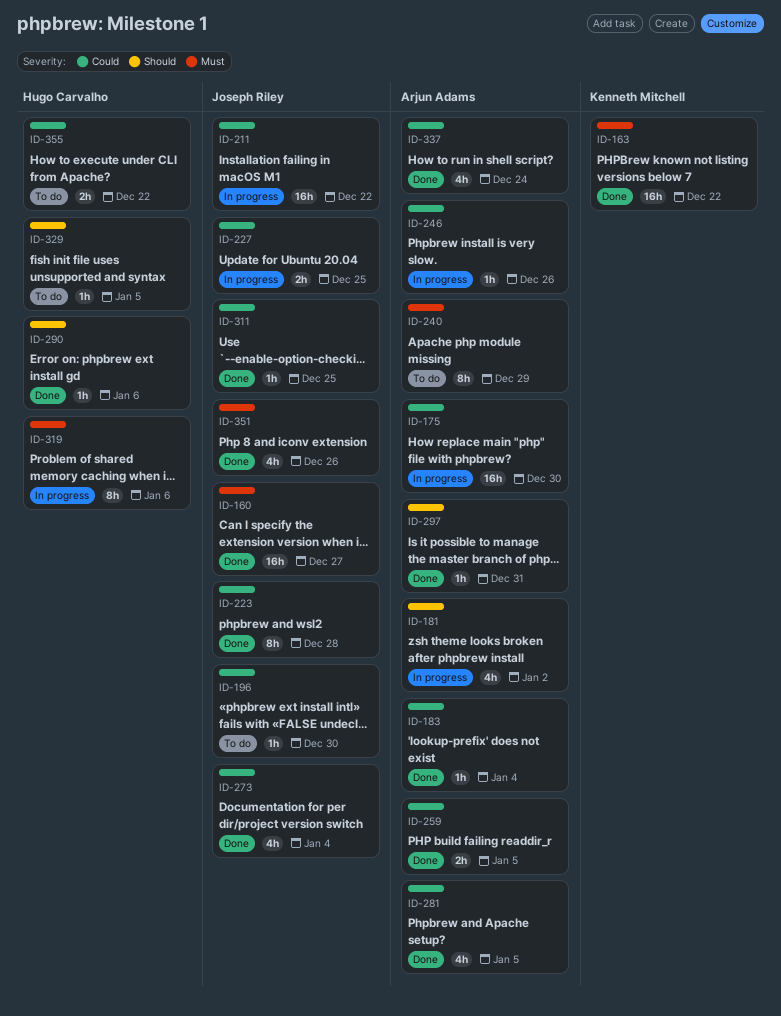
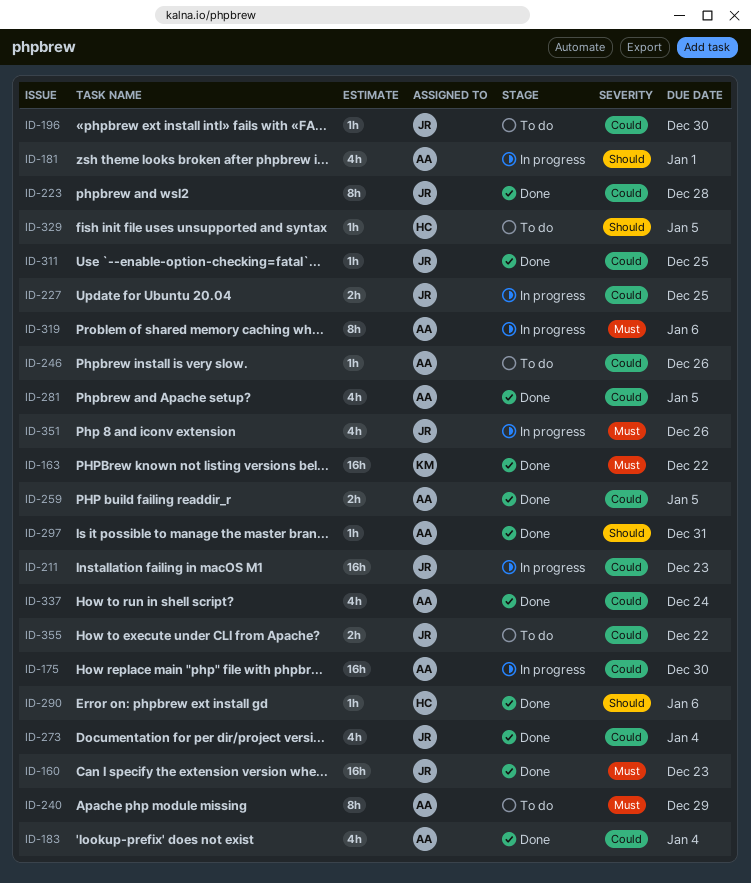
ID-160, due: Dec 27 -> Dec 23
ID-181, due: Jan 2 -> Jan 1
ID-183, estimate: 1h -> 4h
ID-211, due: Dec 22 -> Dec 23
ID-246, status: In progress -> To do
ID-319, owner: Hugo Carvalho -> Arjun Adams
ID-351, status: Done -> In progress
ID-355, owner: Hugo Carvalho -> Joseph Riley

